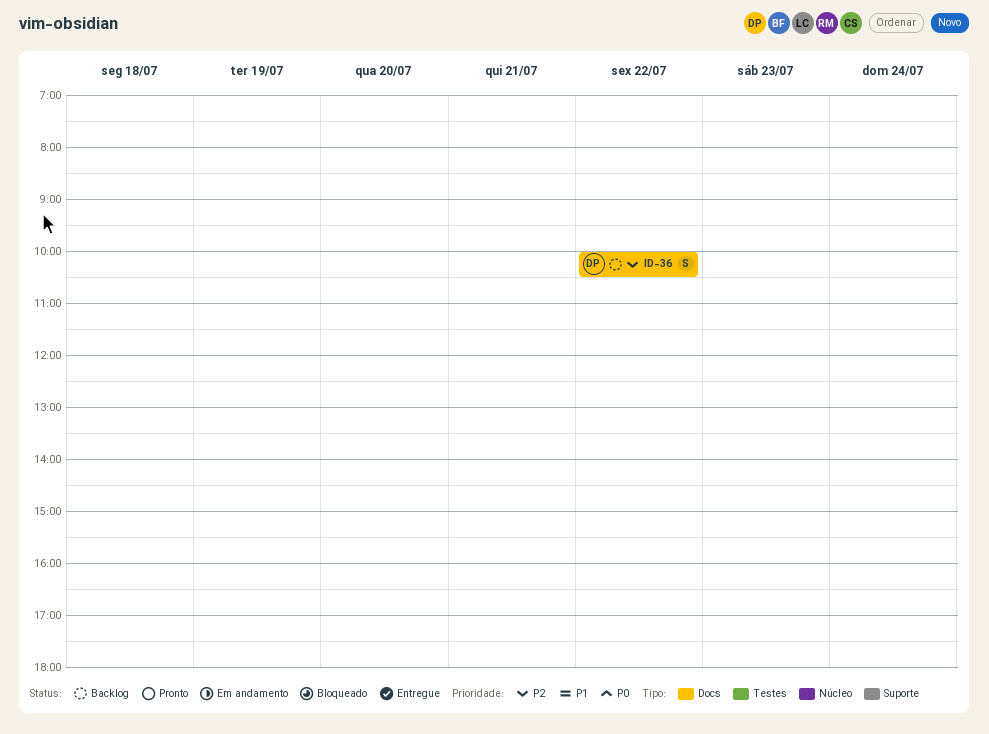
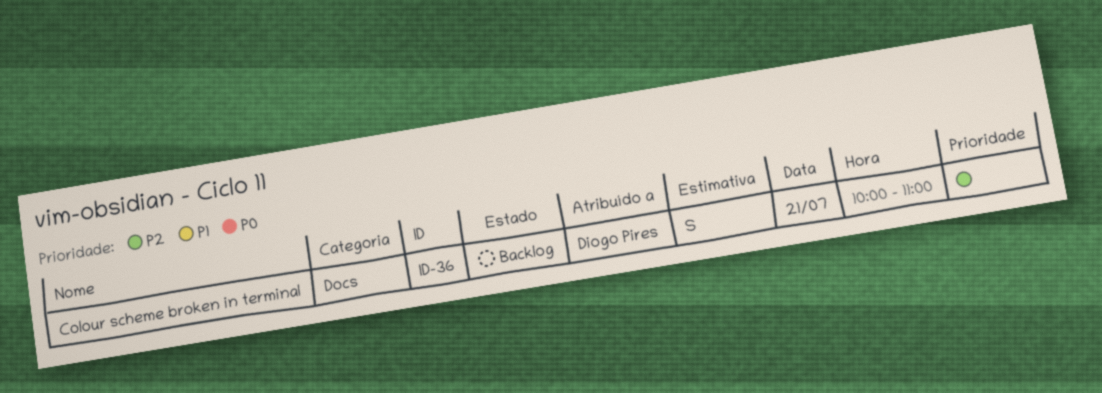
ID-36, day: Jul 22 -> Jul 21
ID-36, ends: 10:30 -> 11:00

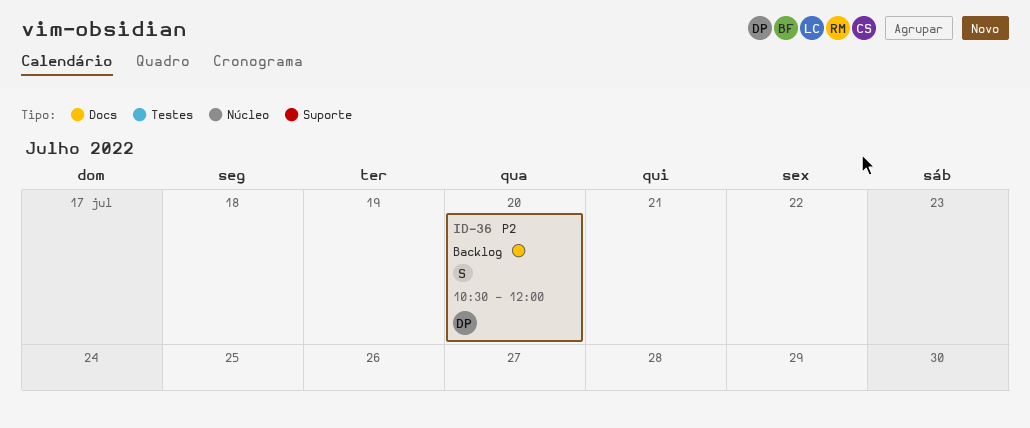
ID-36, day: Jul 21 -> Jul 20
ID-36, begins: 10:00 -> 10:30
ID-36, ends: 11:00 -> 12:00

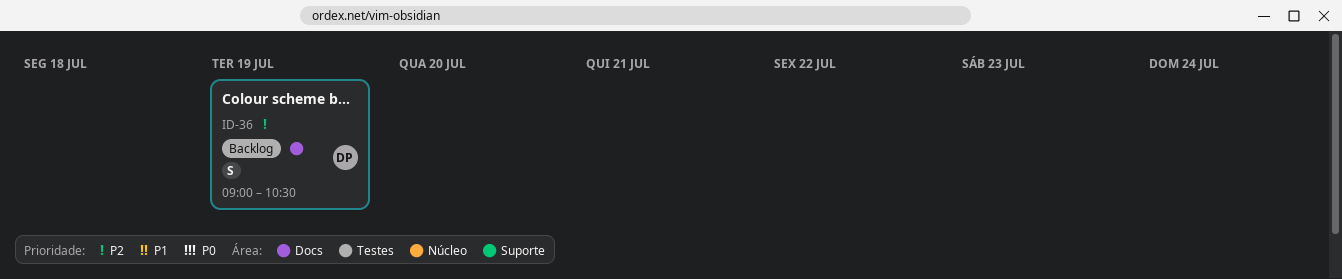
ID-36, day: Jul 20 -> Jul 19
ID-36, begins: 10:30 -> 09:00
ID-36, ends: 12:00 -> 10:30

